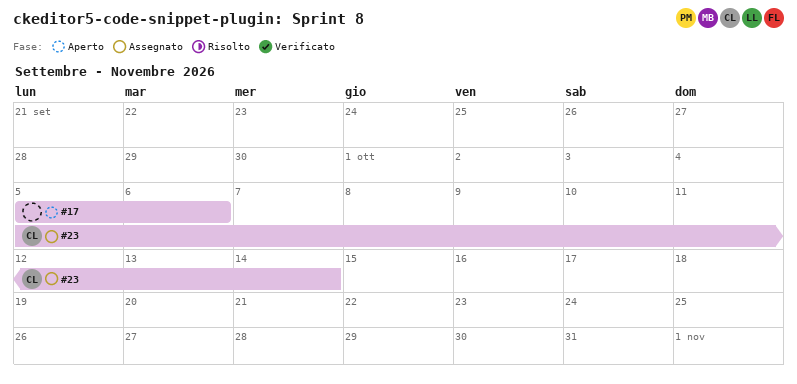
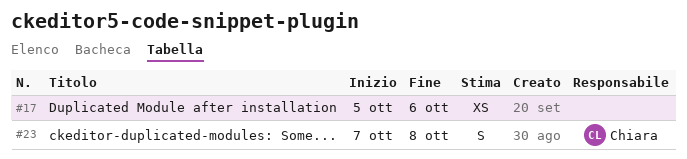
#23, start: Oct 5 -> Oct 7
#23, due: Oct 14 -> Oct 8

